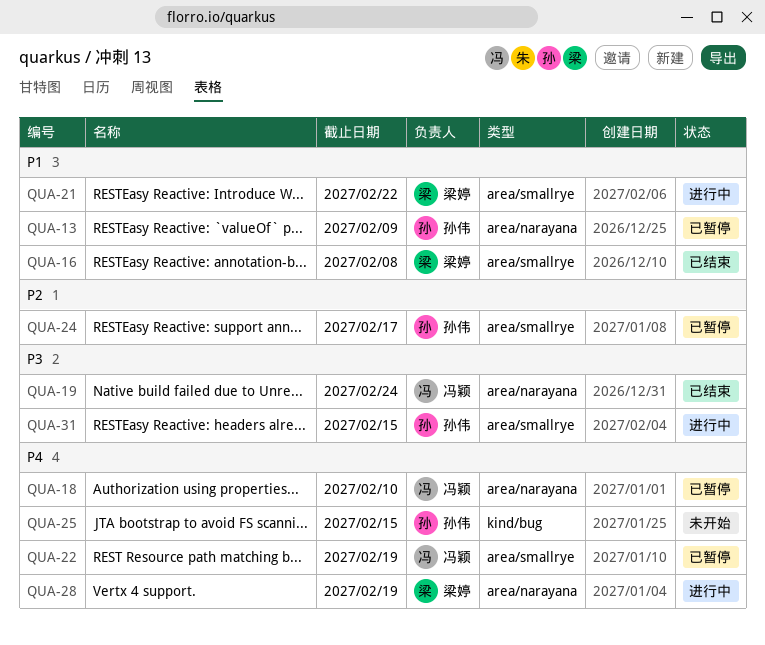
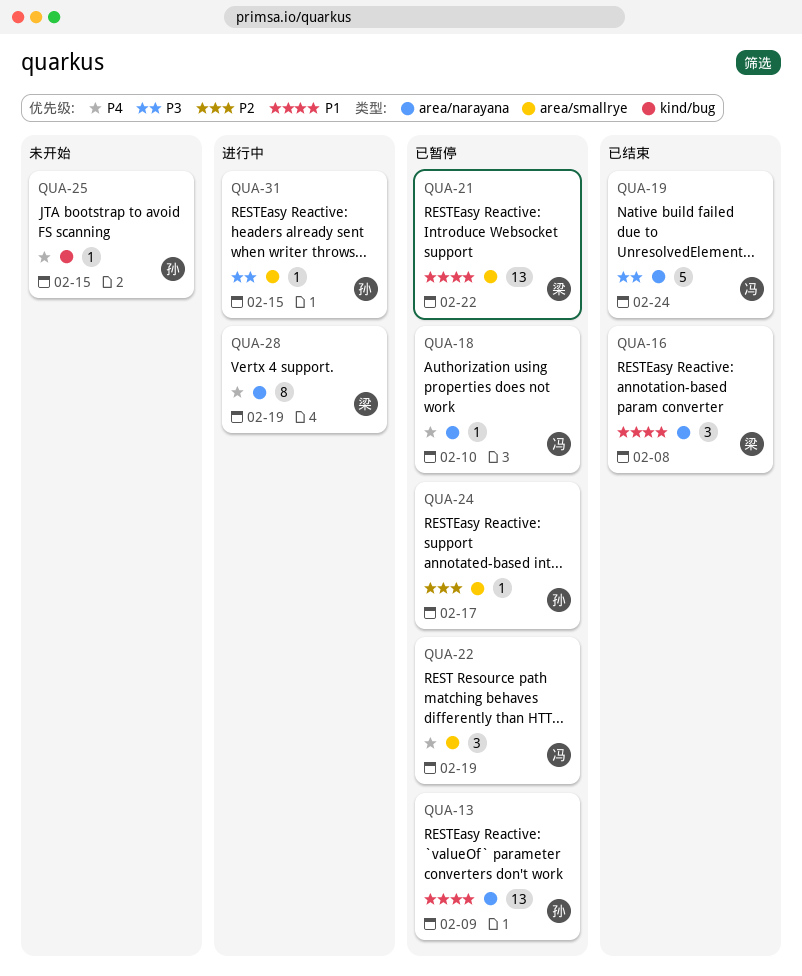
QUA-16, label: area/smallrye -> area/narayana
QUA-21, status: 进行中 -> 已暂停

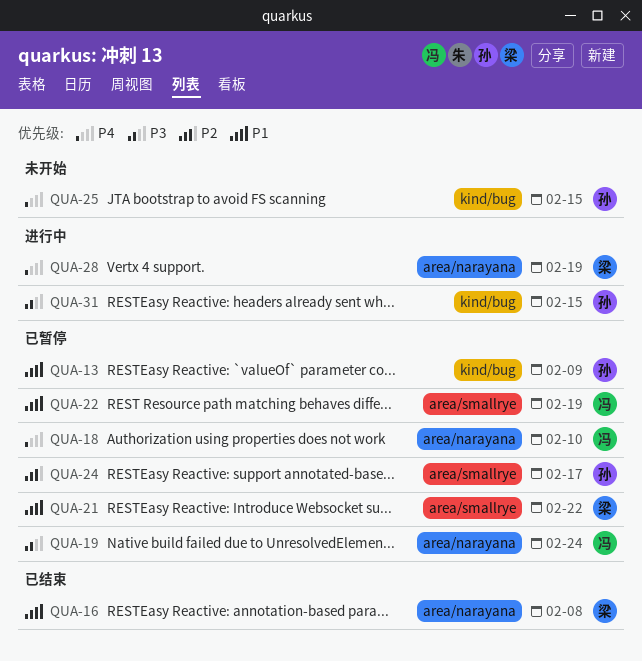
QUA-13, label: area/narayana -> kind/bug
QUA-19, status: 已结束 -> 已暂停
QUA-22, priority: P4 -> P1
QUA-31, label: area/smallrye -> kind/bug

